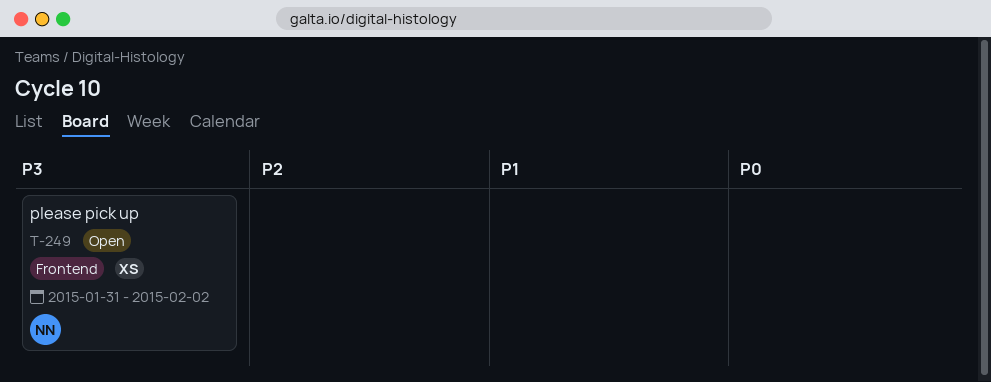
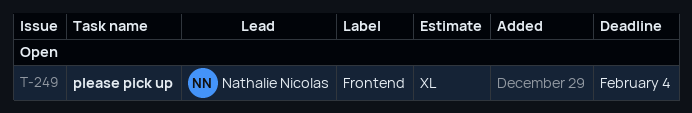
T-249, estimate: XS -> XL
T-249, due: Feb 2 -> Feb 4

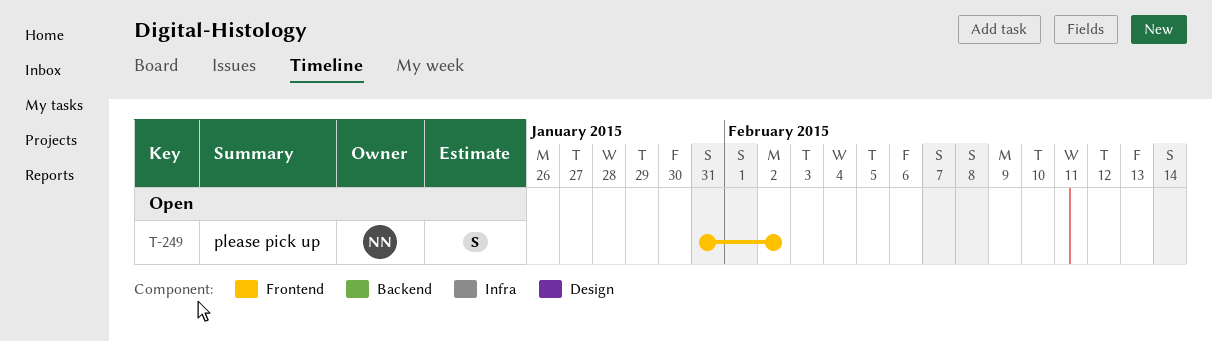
T-249, estimate: XL -> S
T-249, due: Feb 4 -> Feb 2

